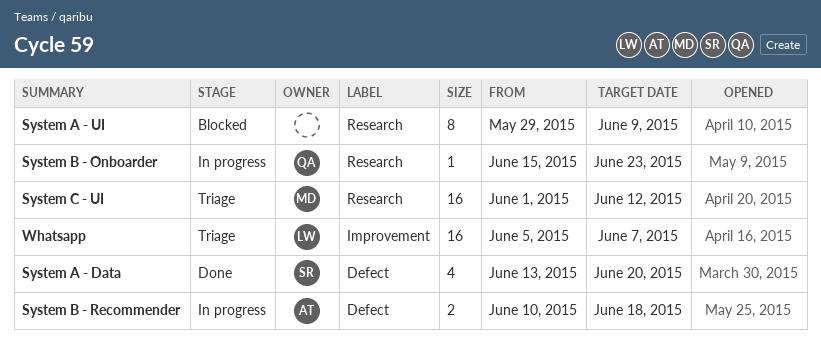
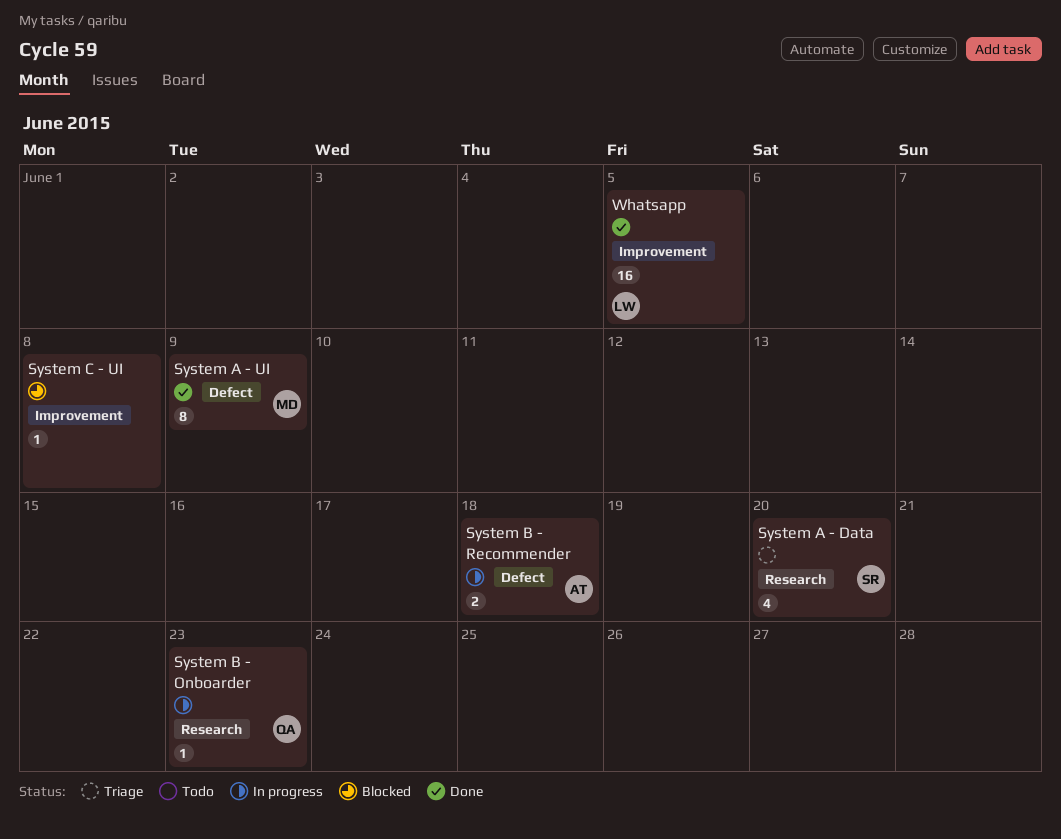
System A - Data, status: Done -> Triage
System A - Data, label: Defect -> Research
System A - UI, status: Blocked -> Done
System A - UI, owner: none -> MD
System A - UI, label: Research -> Defect
System C - UI, status: Triage -> Blocked
System C - UI, owner: MD -> none
System C - UI, label: Research -> Improvement
System C - UI, estimate: 16 -> 1
System C - UI, due: Jun 12 -> Jun 8
Whatsapp, status: Triage -> Done
Whatsapp, due: Jun 7 -> Jun 5

